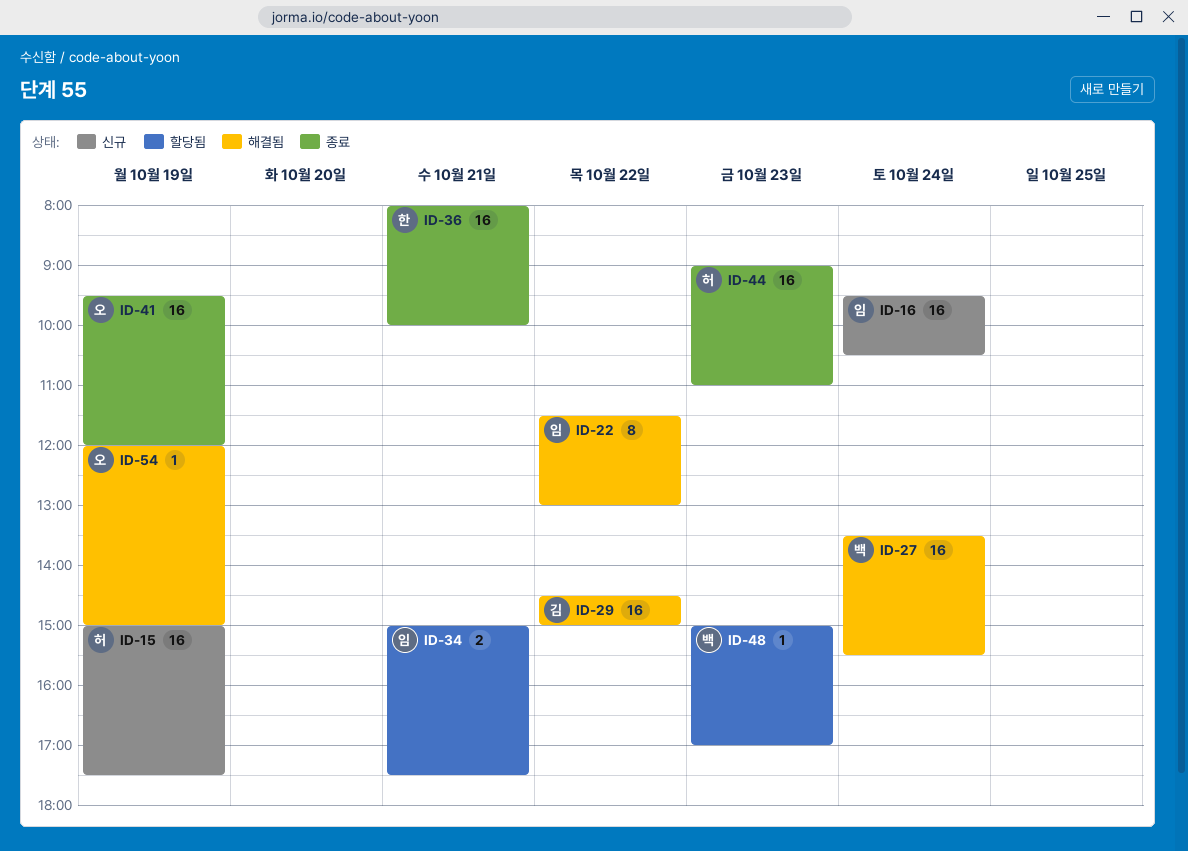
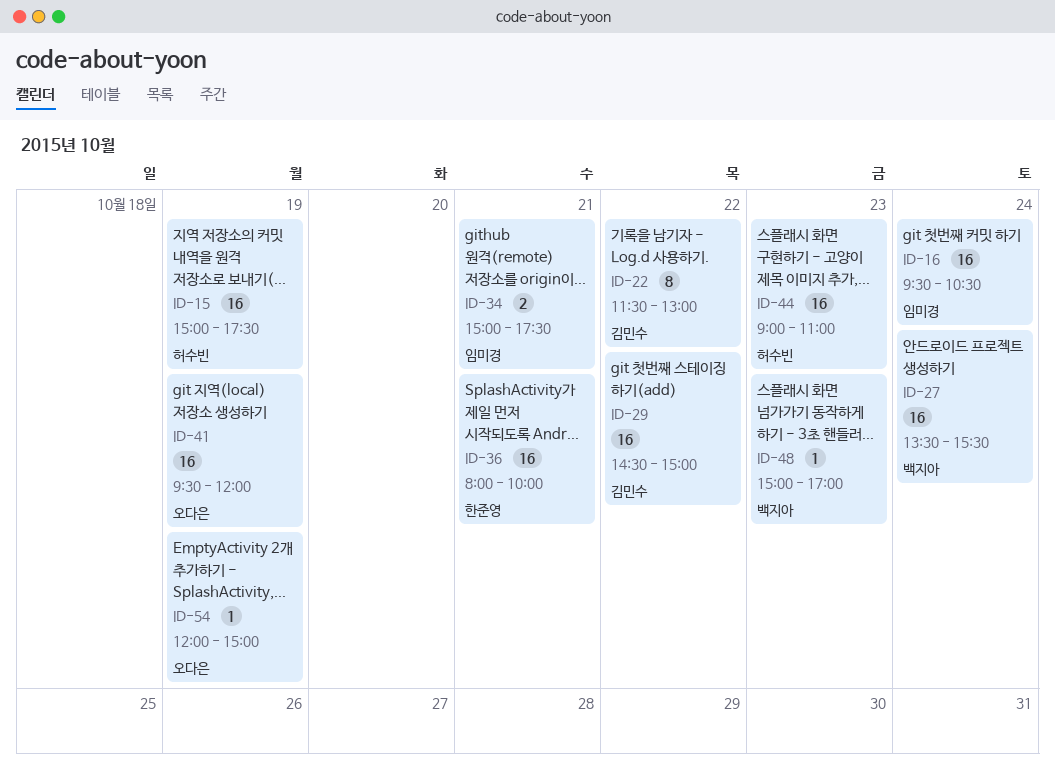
ID-22, owner: 임미경 -> 김민수

